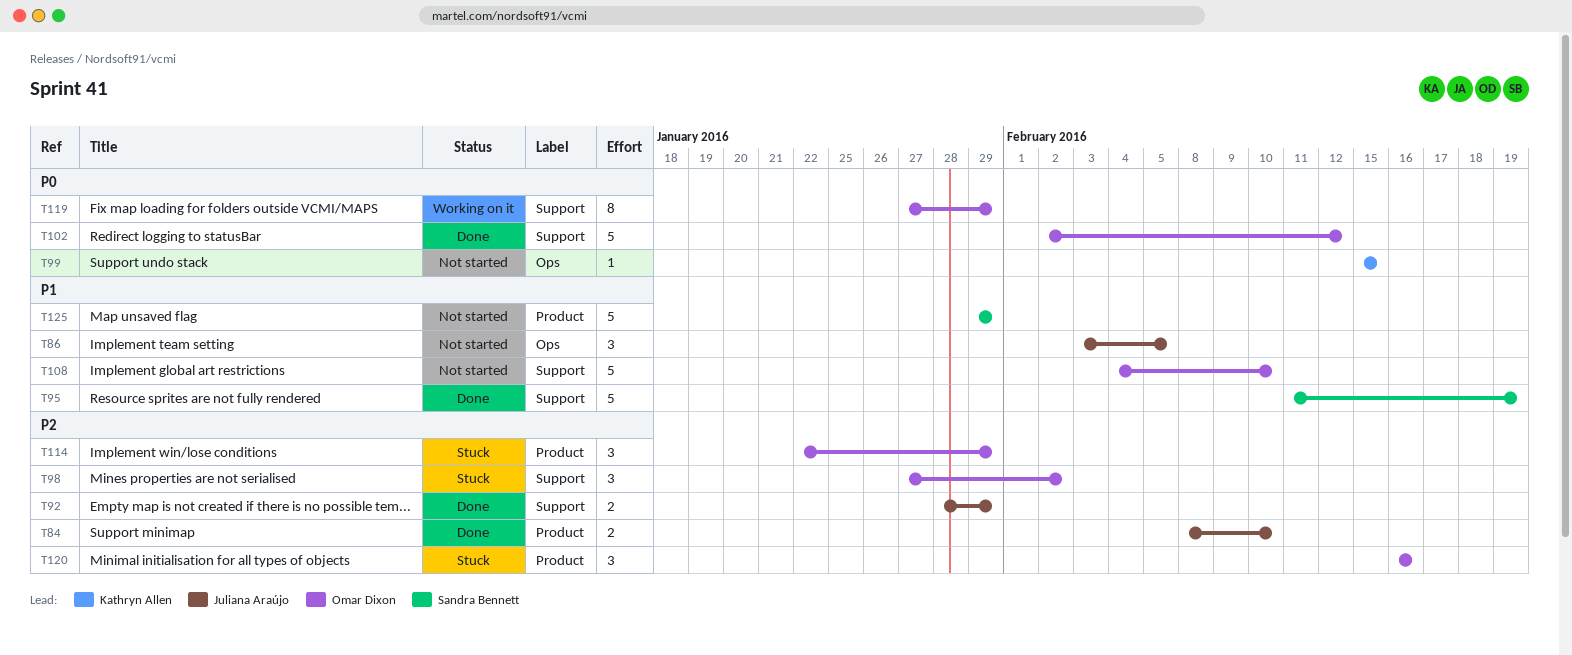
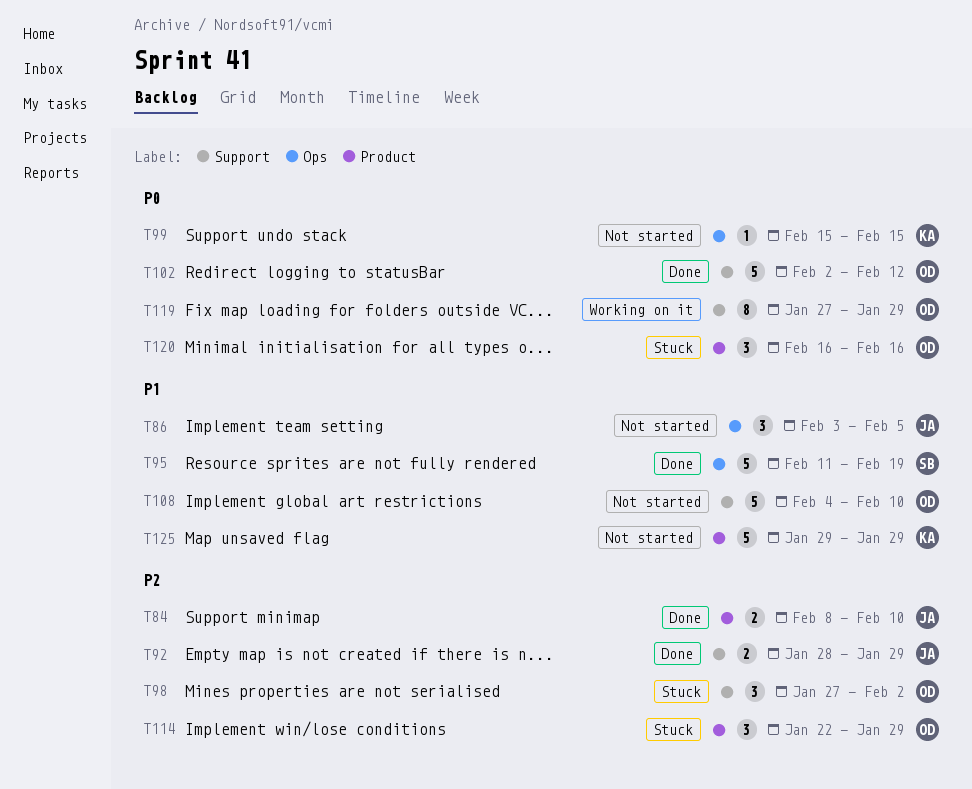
T95, label: Support -> Ops
T120, priority: P2 -> P0
T125, owner: Sandra Bennett -> Kathryn Allen

